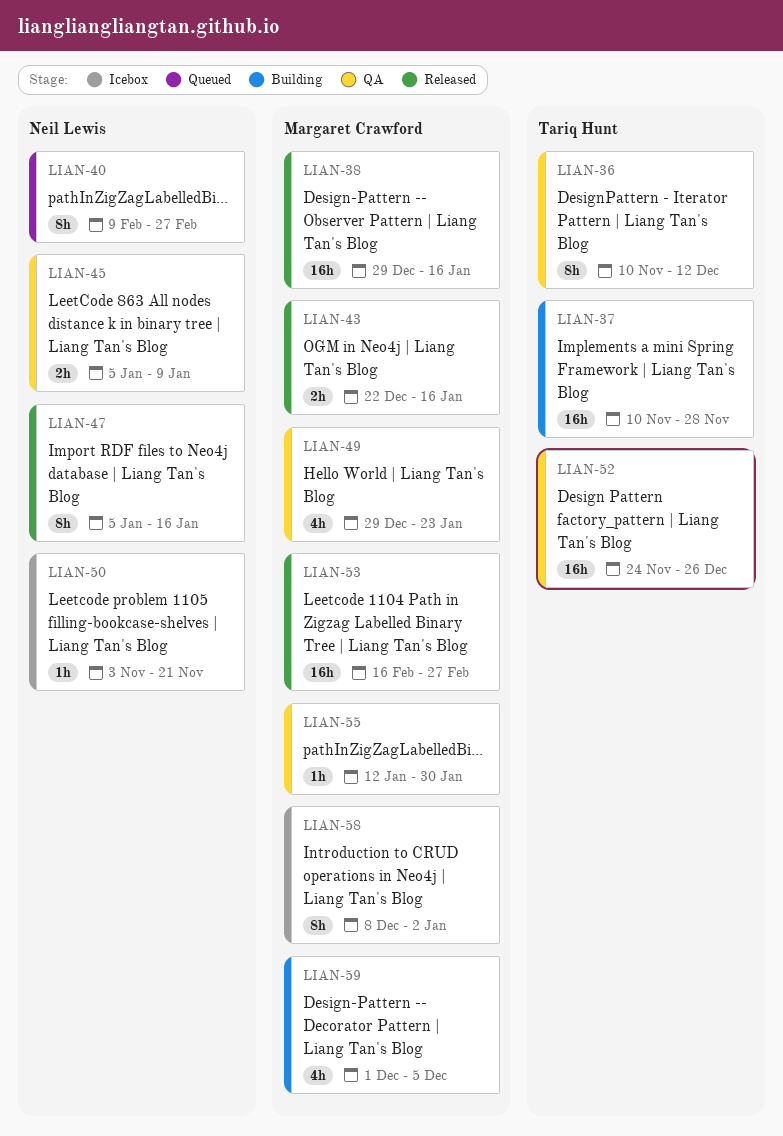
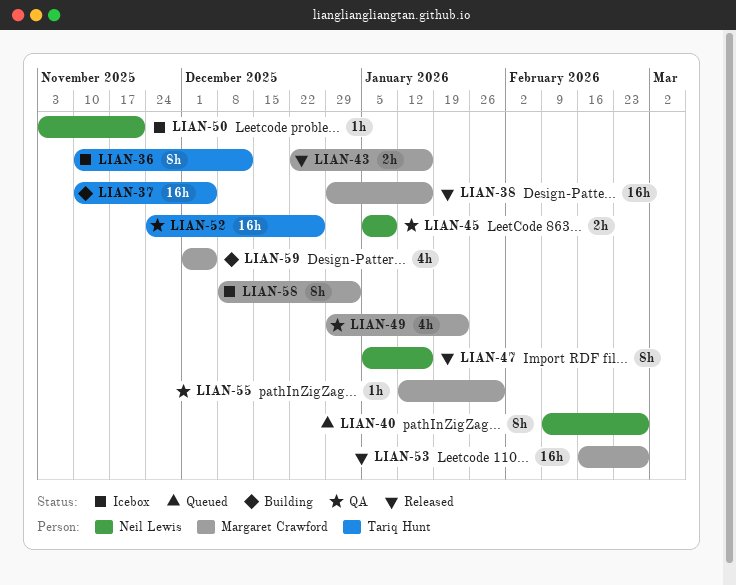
LIAN-36, status: QA -> Icebox
LIAN-37, due: Nov 28 -> Dec 5

